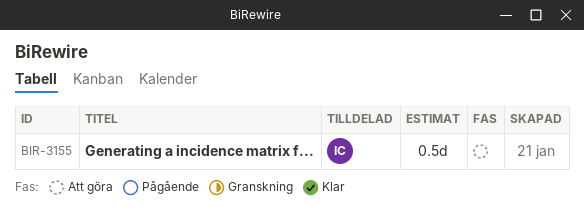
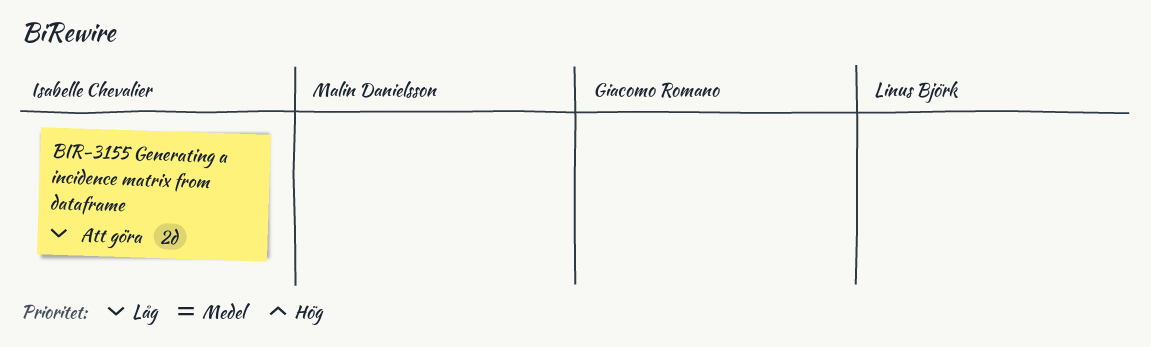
BIR-3155, estimate: 0.5d -> 2d

